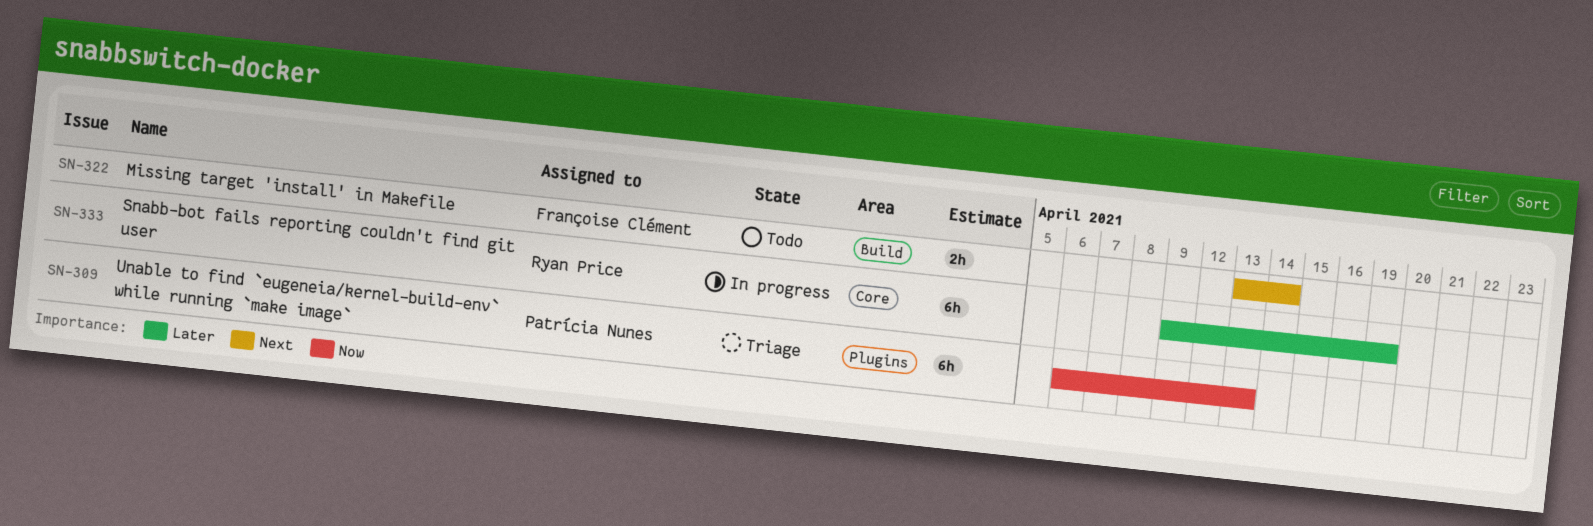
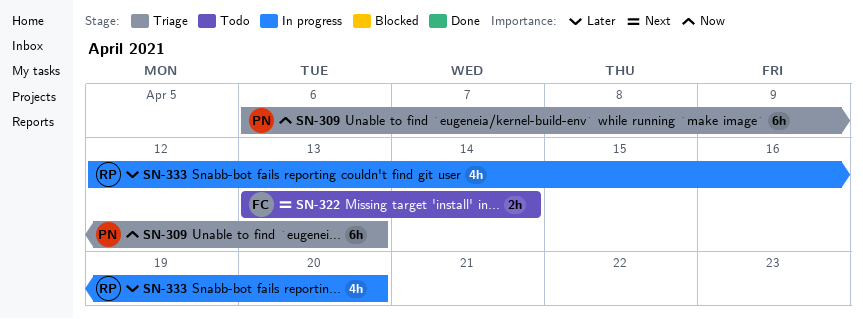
SN-333, estimate: 6h -> 4h
SN-333, start: Apr 9 -> Apr 12
SN-333, due: Apr 19 -> Apr 20

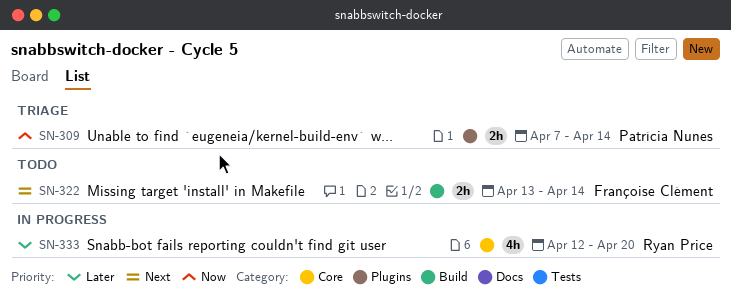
SN-309, estimate: 6h -> 2h
SN-309, start: Apr 6 -> Apr 7
SN-309, due: Apr 13 -> Apr 14

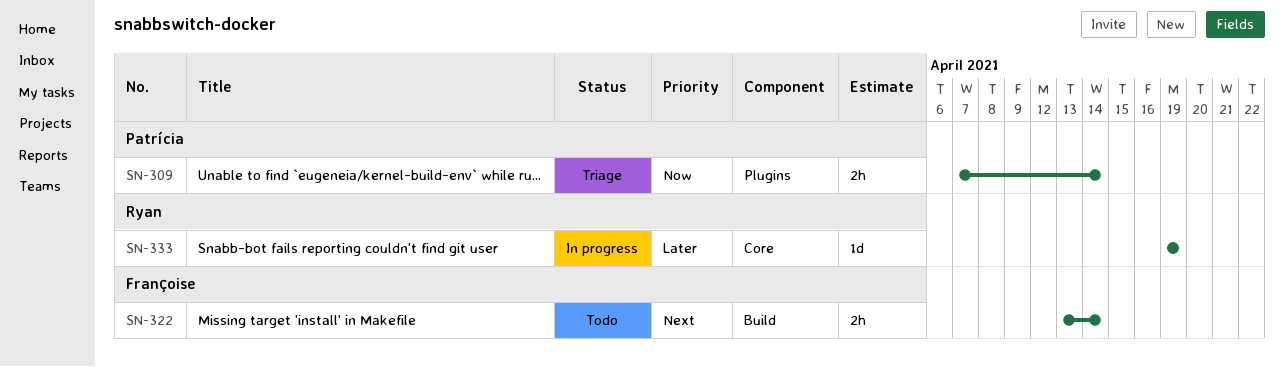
SN-333, estimate: 4h -> 1d
SN-333, start: Apr 12 -> Apr 19
SN-333, due: Apr 20 -> Apr 19

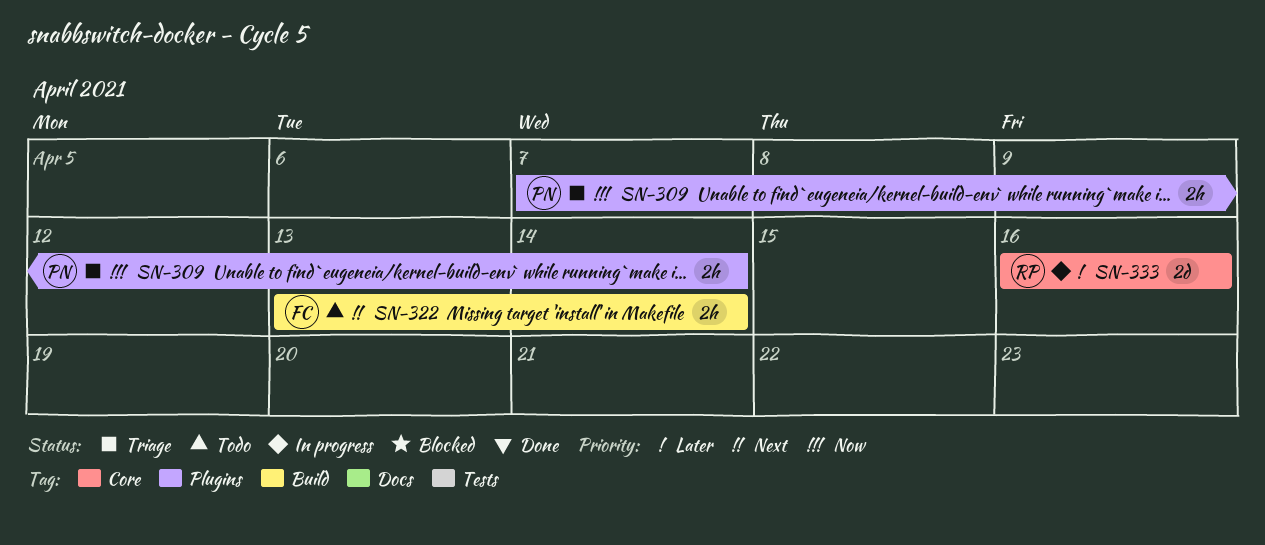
SN-333, estimate: 1d -> 2d
SN-333, start: Apr 19 -> Apr 16
SN-333, due: Apr 19 -> Apr 16

